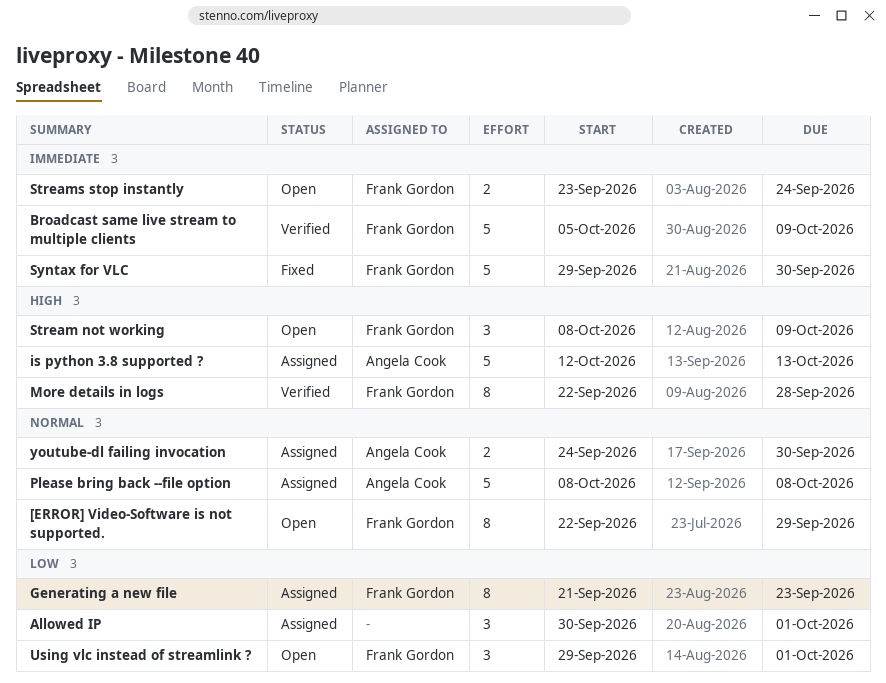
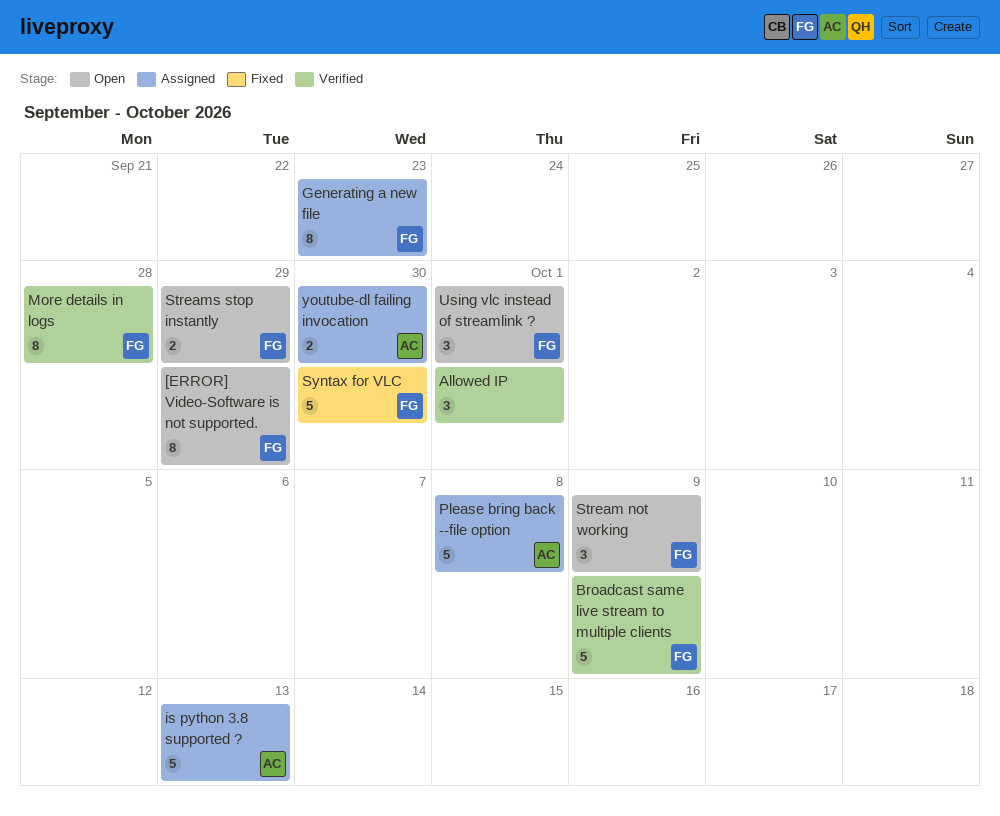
Allowed IP, status: Assigned -> Verified
Streams stop instantly, due: Sep 24 -> Sep 29

